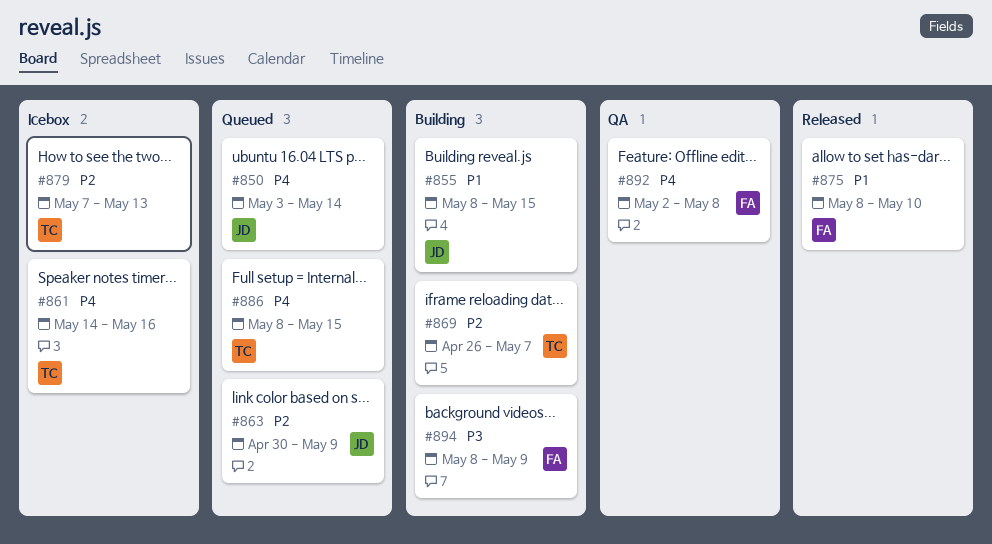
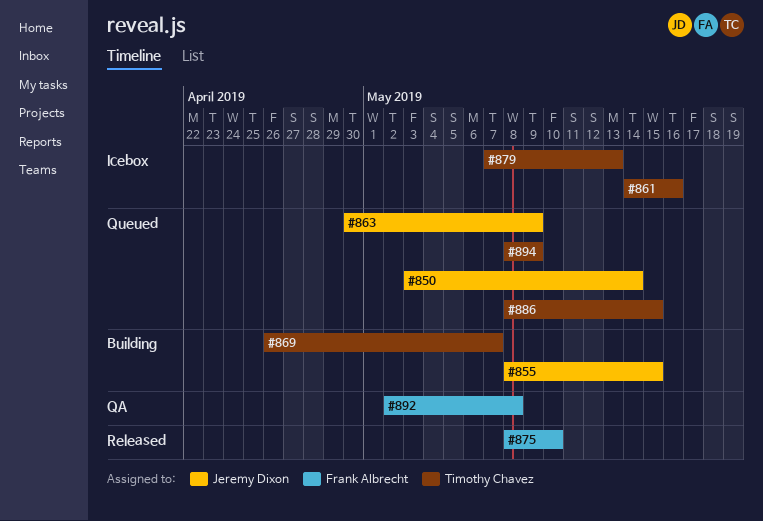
#894, status: Building -> Queued
#894, owner: Frank Albrecht -> Timothy Chavez

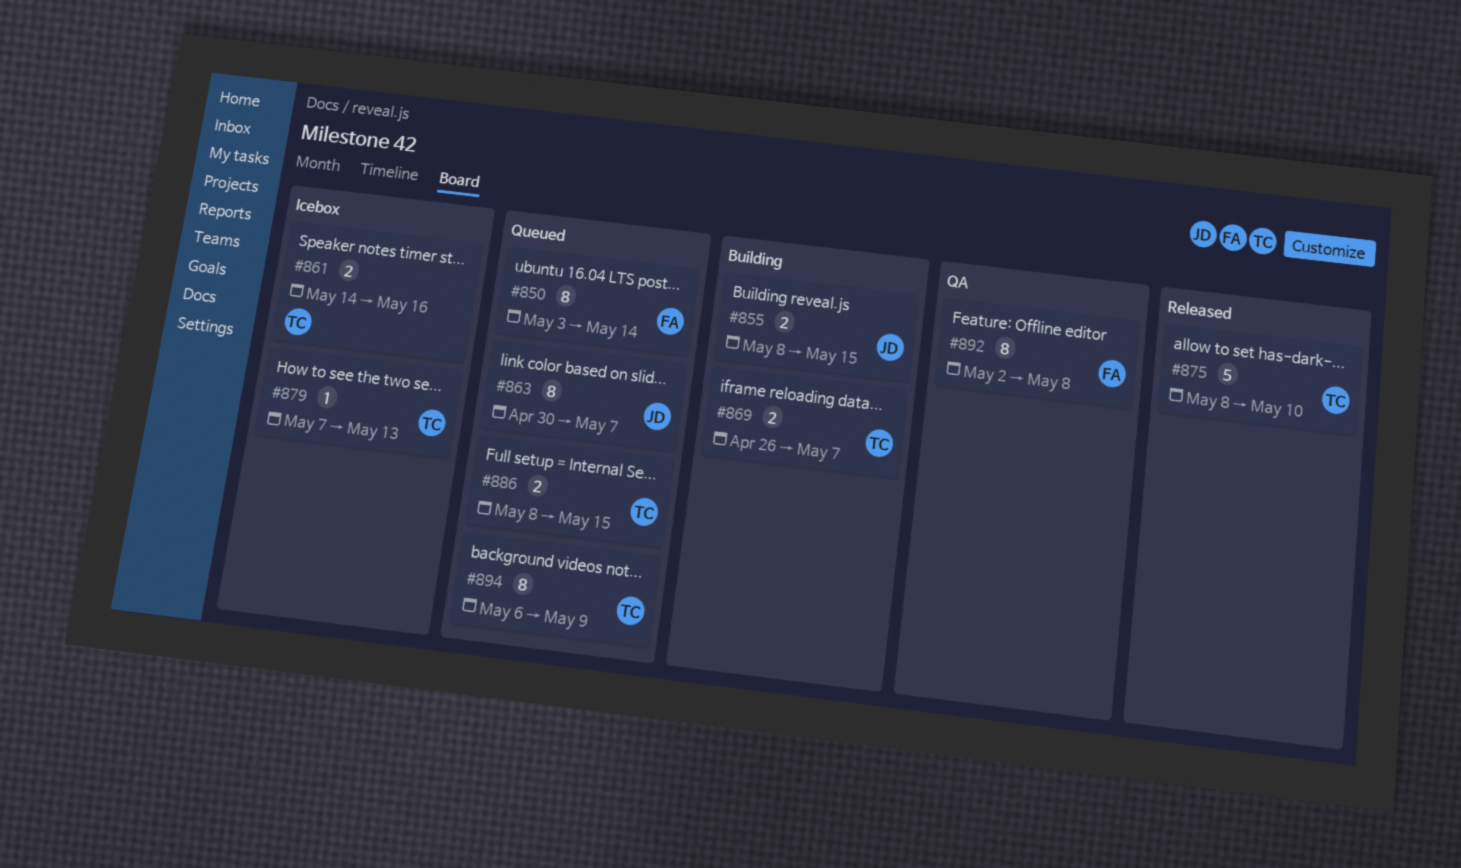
#850, owner: Jeremy Dixon -> Frank Albrecht
#863, due: May 9 -> May 7
#875, owner: Frank Albrecht -> Timothy Chavez
#894, start: May 8 -> May 6

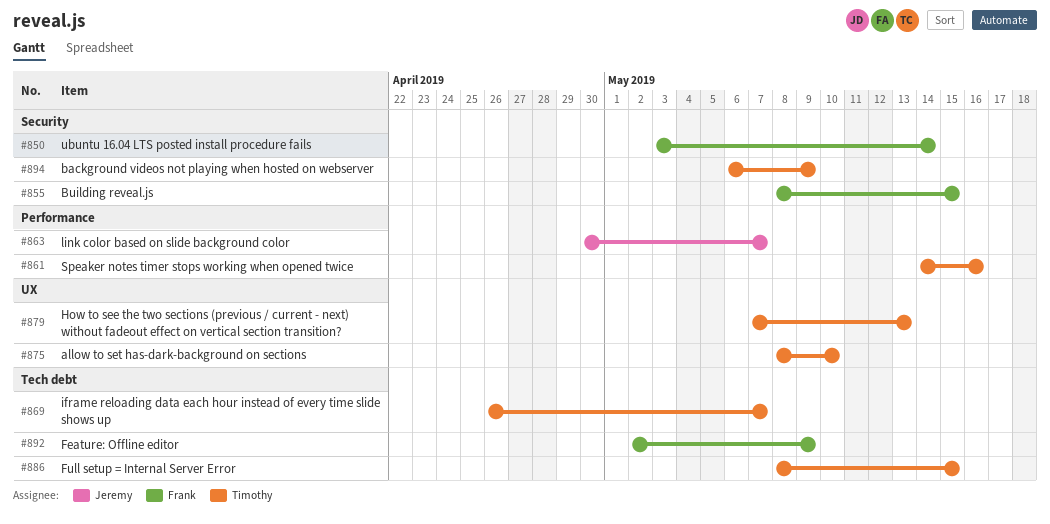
#855, owner: Jeremy -> Frank
#892, due: May 8 -> May 9

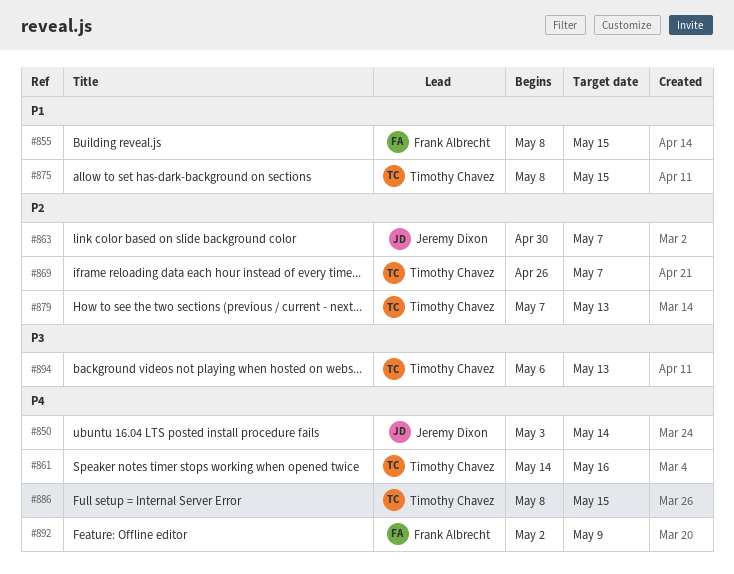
#850, owner: Frank Albrecht -> Jeremy Dixon
#875, due: May 10 -> May 15
#894, due: May 9 -> May 13

